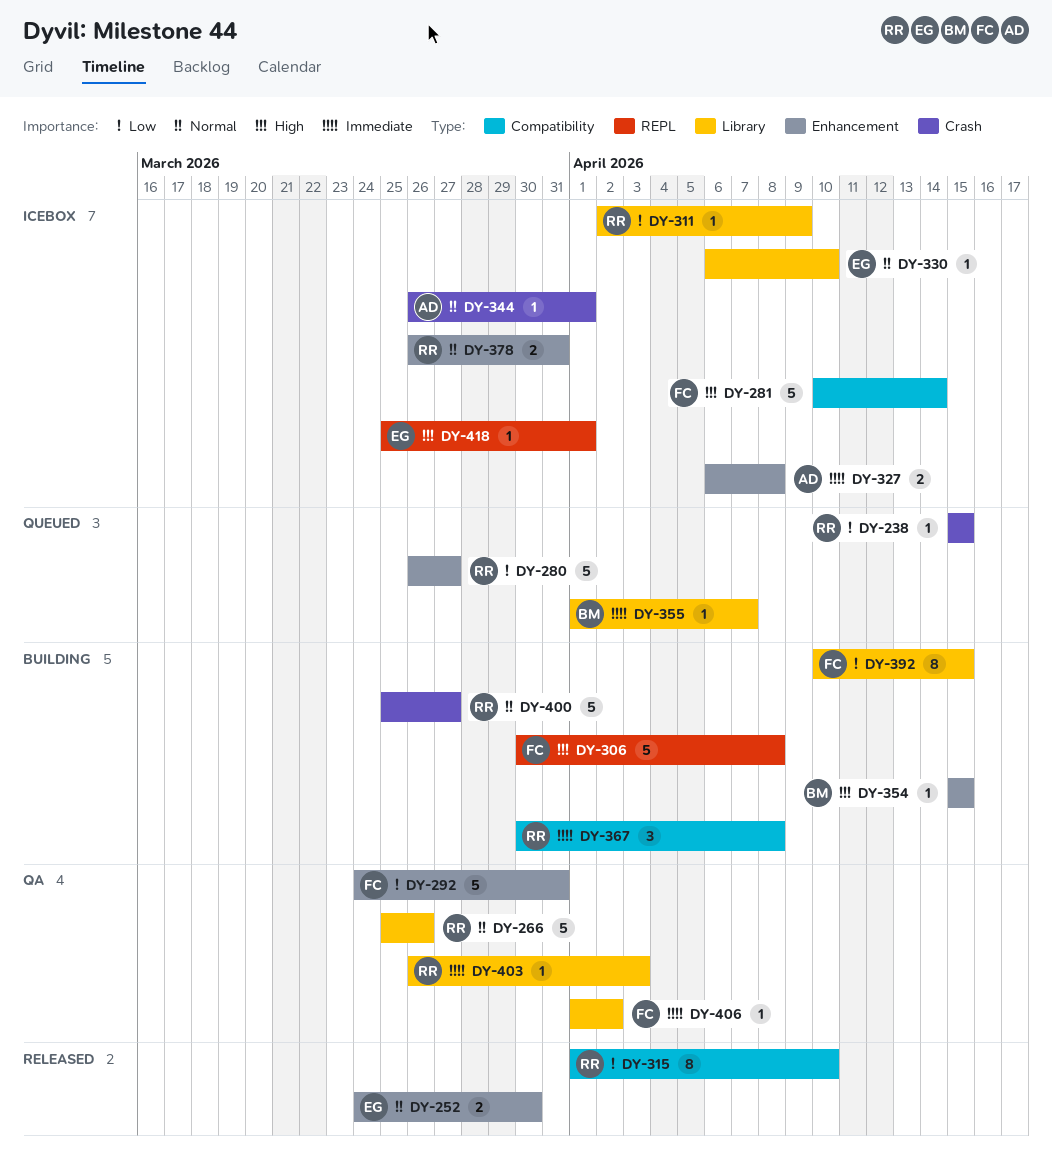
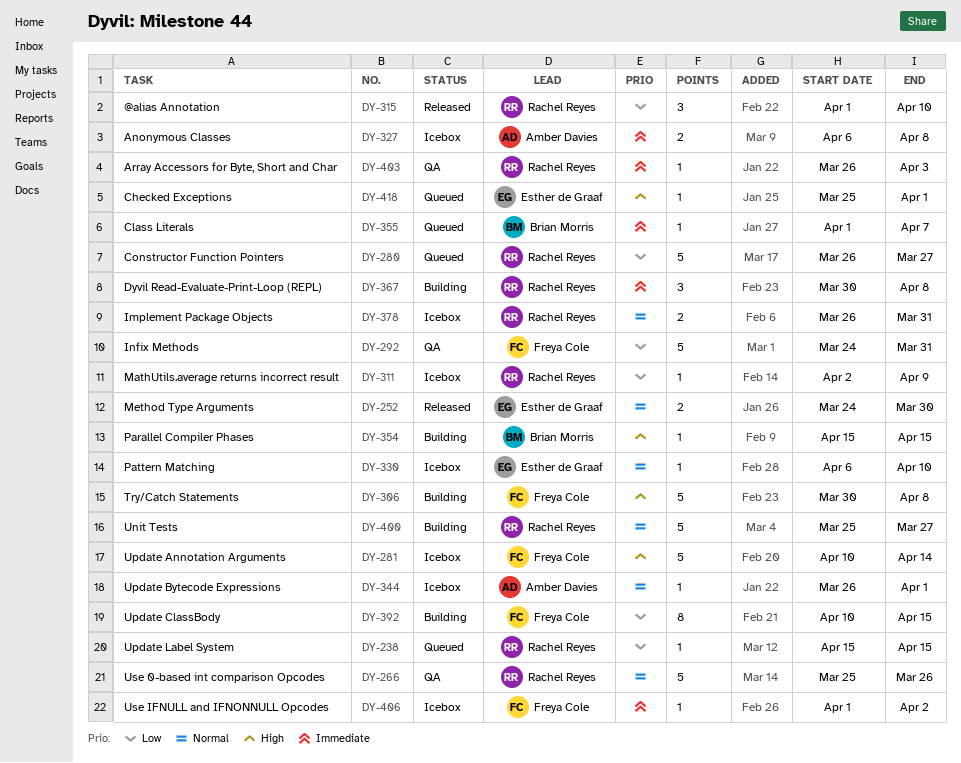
DY-315, estimate: 8 -> 3
DY-406, status: QA -> Icebox
DY-418, status: Icebox -> Queued

